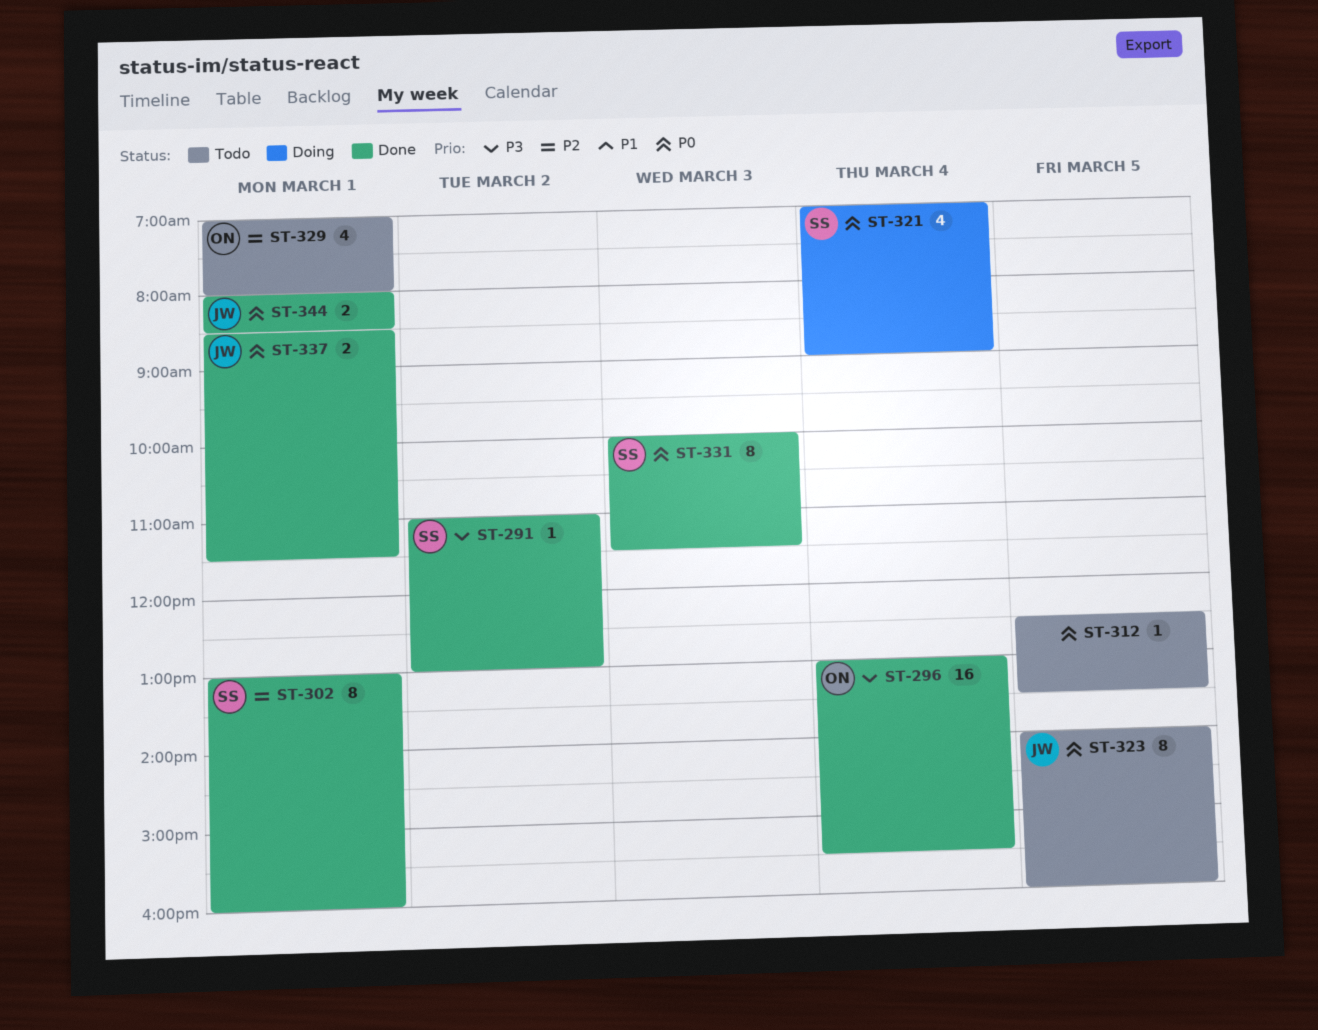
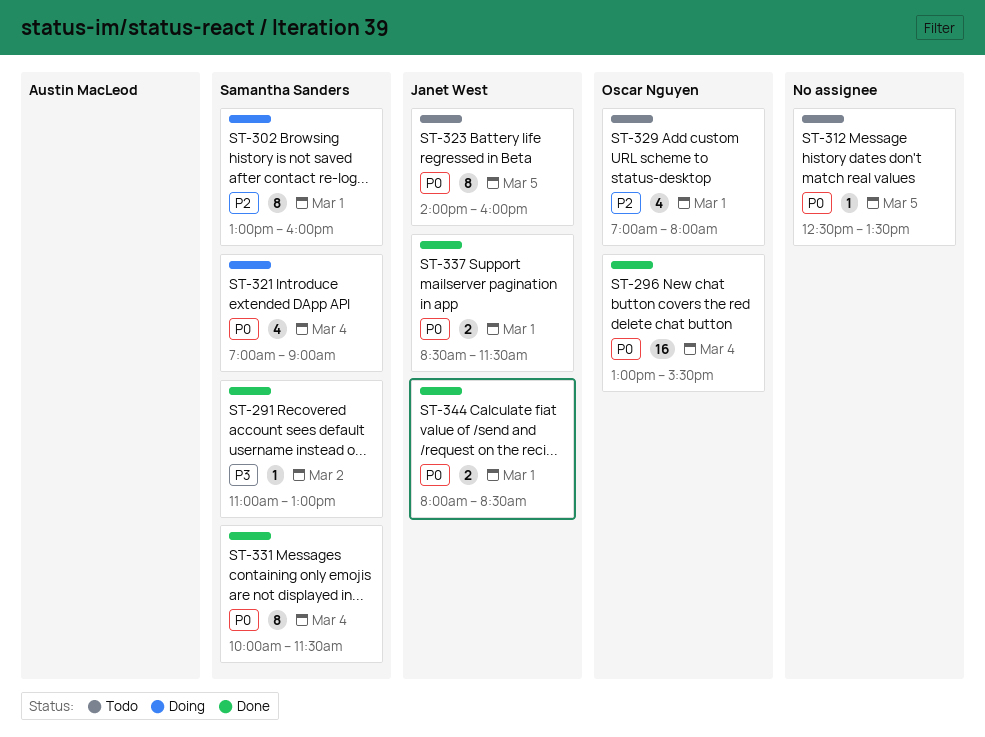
ST-296, priority: P3 -> P0
ST-302, status: Done -> Doing
ST-331, day: Mar 3 -> Mar 4

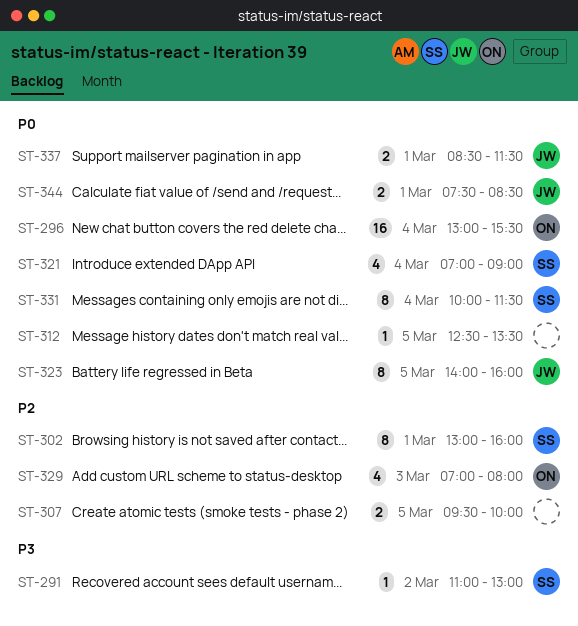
ST-307: none -> present
ST-329, day: Mar 1 -> Mar 3
ST-344, begins: 08:00 -> 07:30

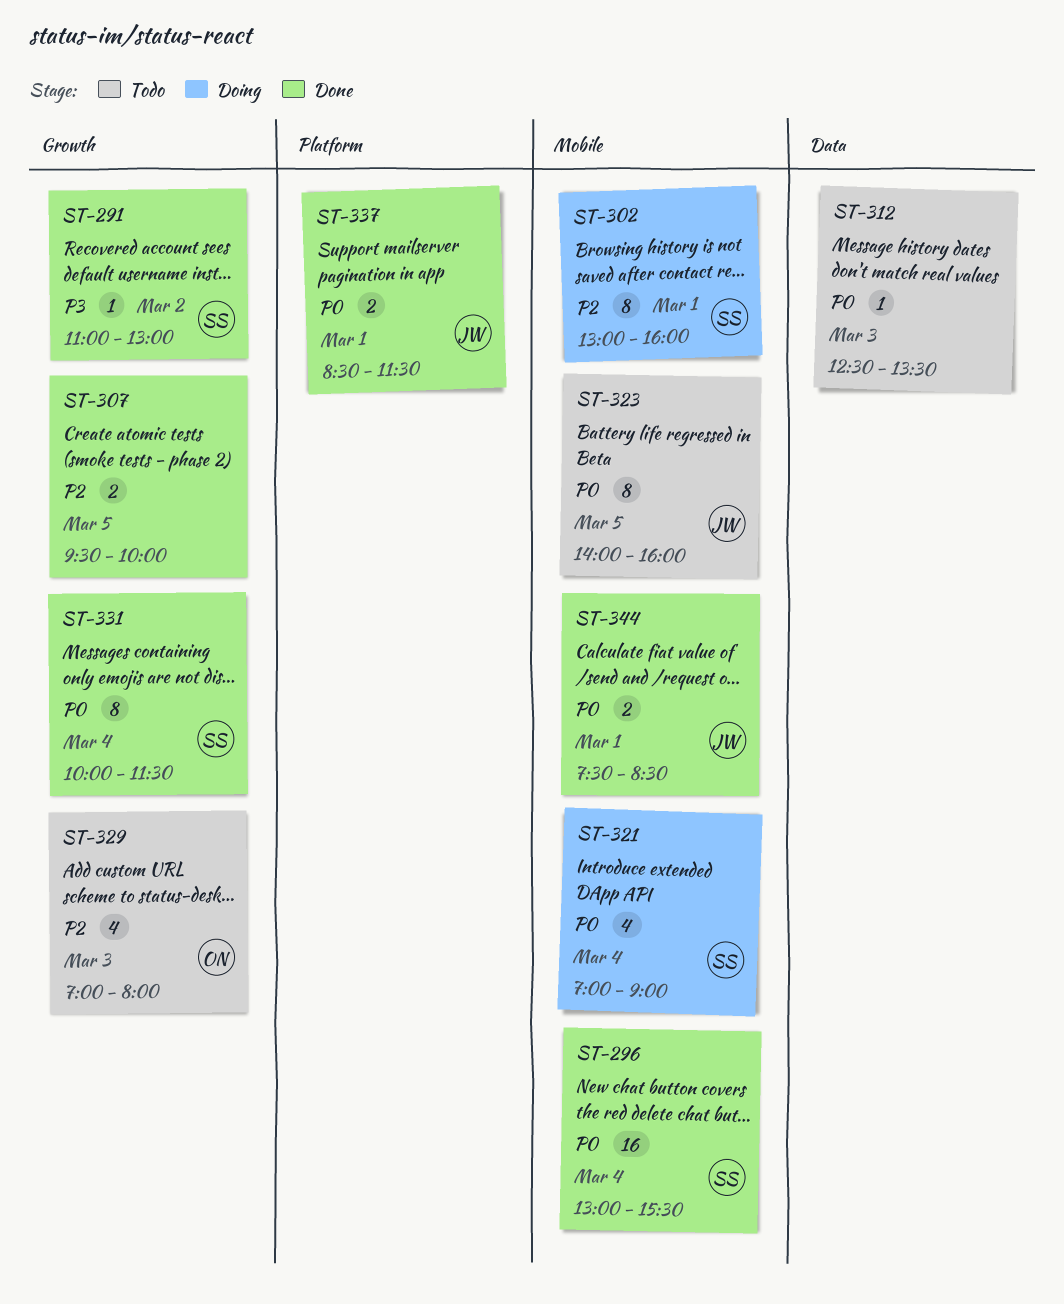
ST-296, owner: ON -> SS
ST-312, day: Mar 5 -> Mar 3

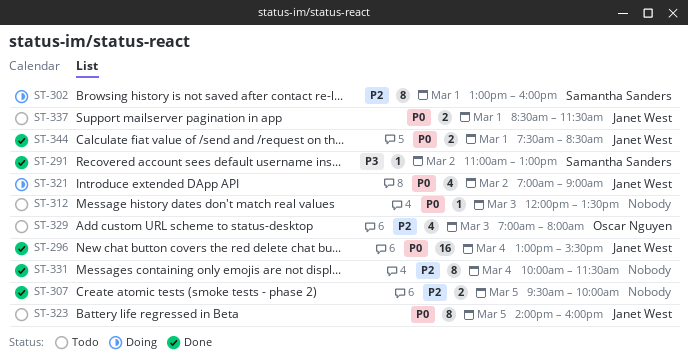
ST-296, owner: Samantha Sanders -> Janet West
ST-312, begins: 12:30 -> 12:00
ST-321, owner: Samantha Sanders -> Janet West
ST-321, day: Mar 4 -> Mar 2
ST-331, owner: Samantha Sanders -> none
ST-331, priority: P0 -> P2
ST-337, status: Done -> Todo

